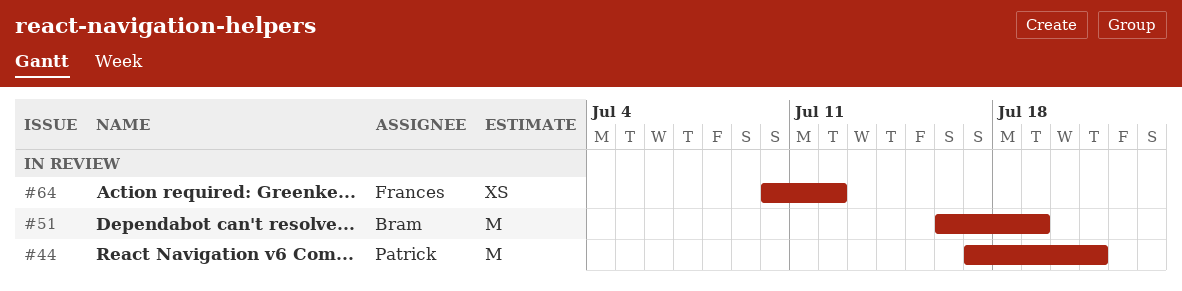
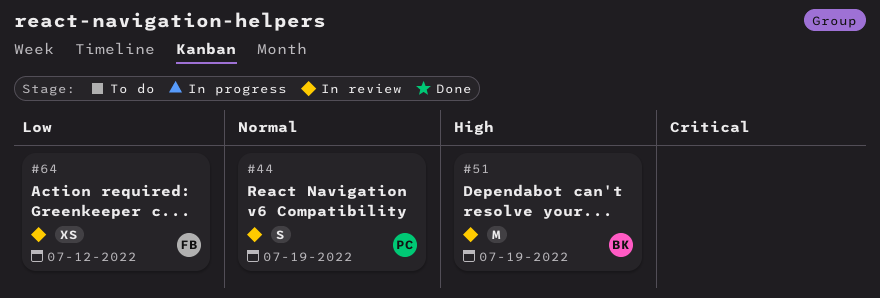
#44, estimate: M -> S
#44, due: Jul 21 -> Jul 19

